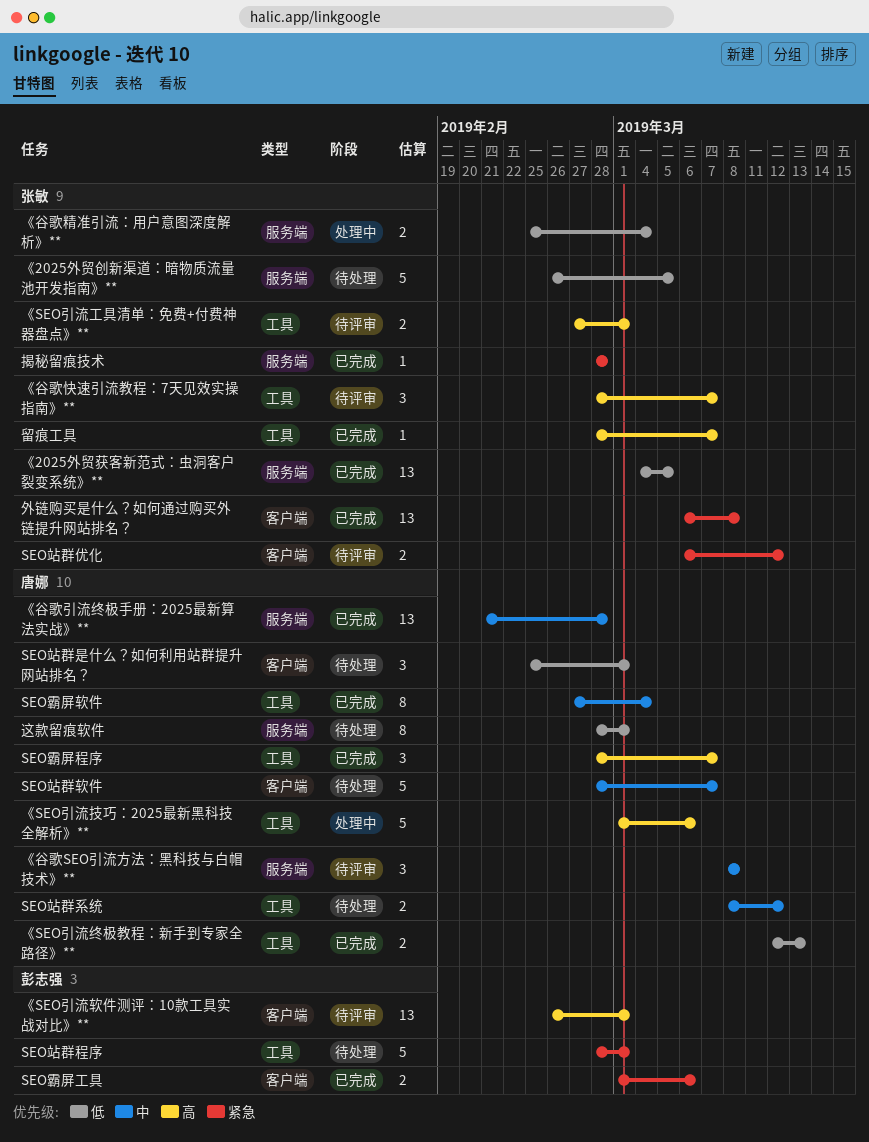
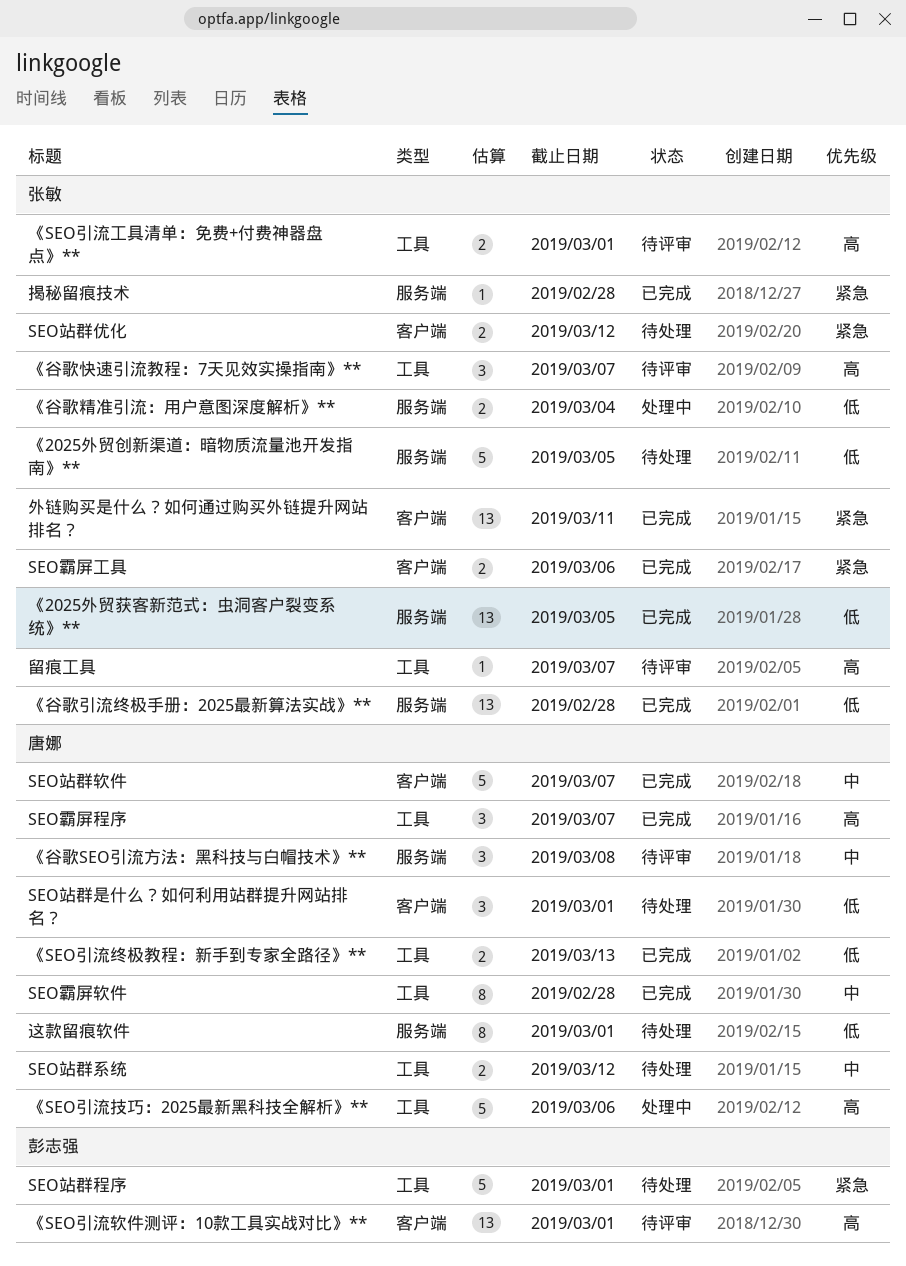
SEO站群优化, status: 待评审 -> 待处理
SEO站群软件, status: 待处理 -> 已完成
SEO霸屏工具, owner: 彭志强 -> 张敏
SEO霸屏软件, due: Mar 4 -> Feb 28
《谷歌引流终极手册：2025最新算法实战》**, owner: 唐娜 -> 张敏
《谷歌引流终极手册：2025最新算法实战》**, priority: 中 -> 低
外链购买是什么？如何通过购买外链提升网站排名？, due: Mar 8 -> Mar 11
留痕工具, status: 已完成 -> 待评审

